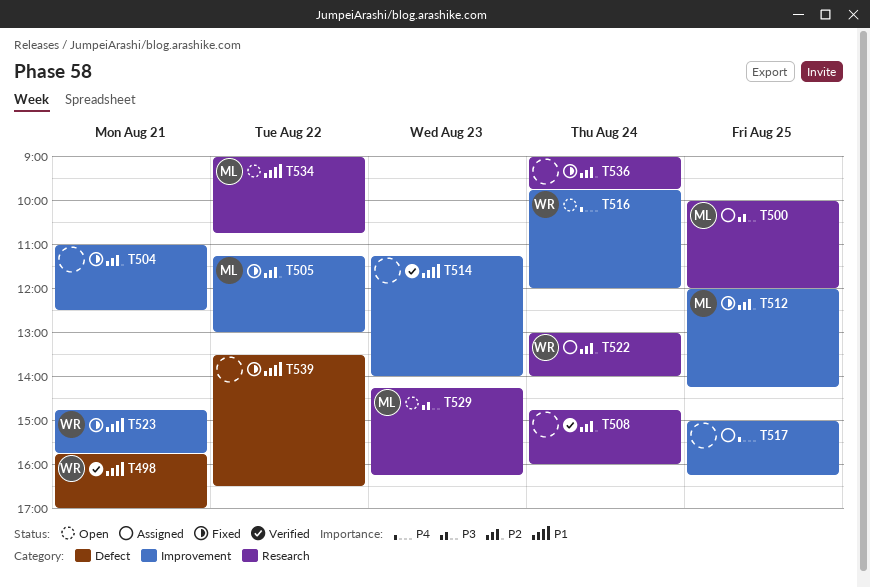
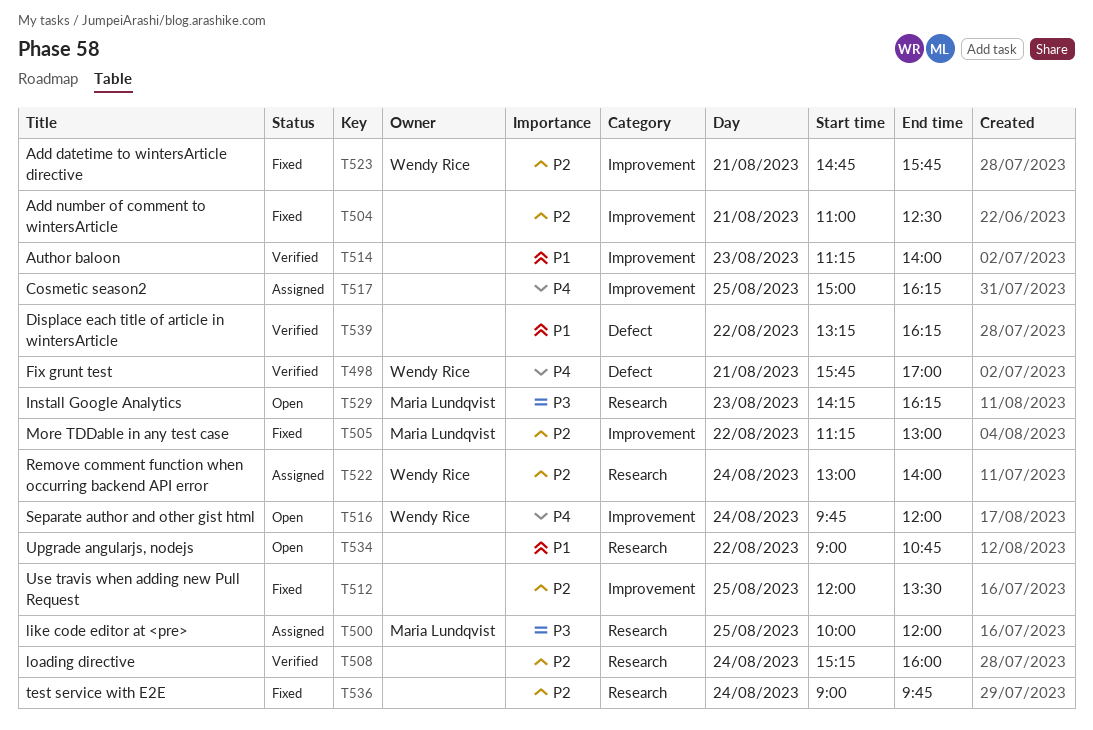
T498, priority: P1 -> P4
T508, begins: 14:45 -> 15:15
T512, owner: Maria Lundqvist -> none
T512, ends: 14:15 -> 13:30
T523, priority: P1 -> P2
T534, owner: Maria Lundqvist -> none
T539, status: Fixed -> Verified
T539, begins: 13:30 -> 13:15
T539, ends: 16:30 -> 16:15

